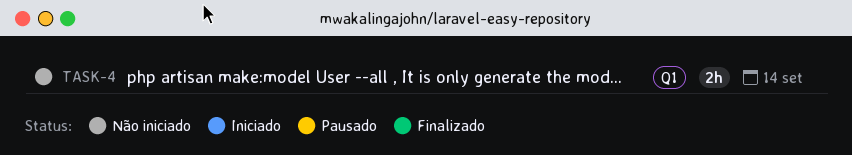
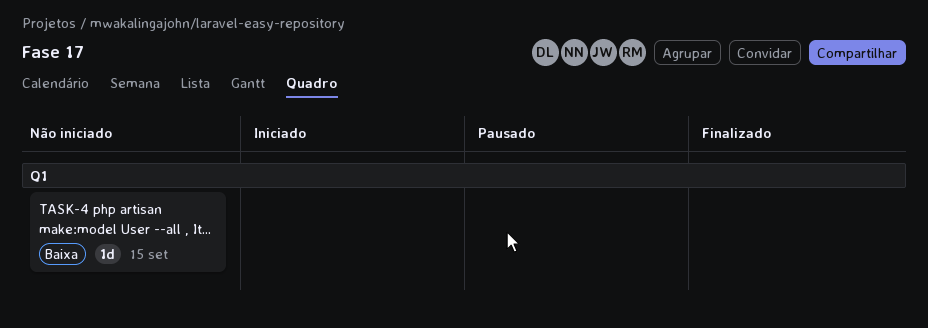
TASK-4, estimate: 2h -> 1d
TASK-4, due: Sep 14 -> Sep 15

